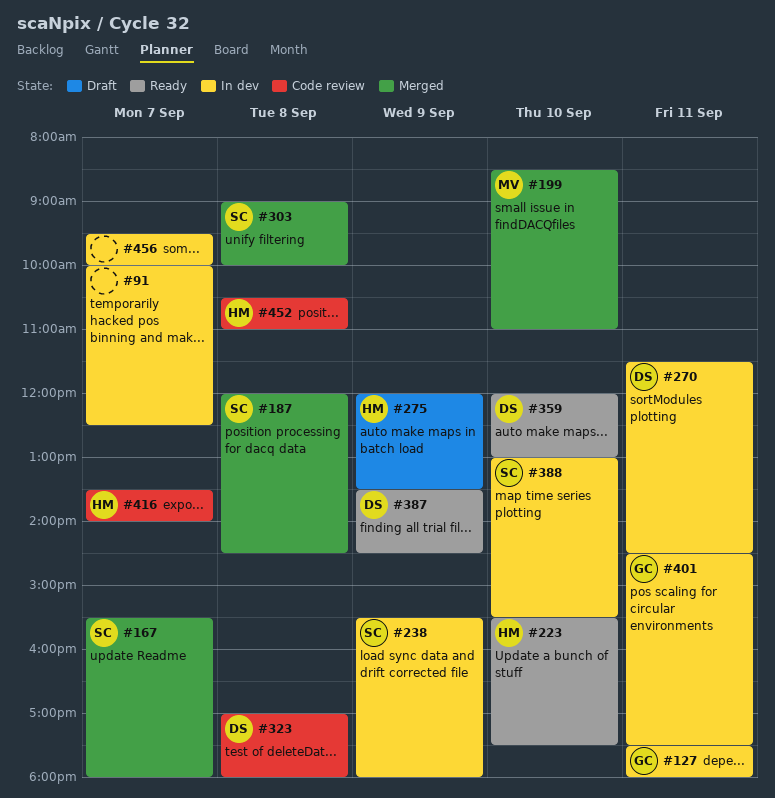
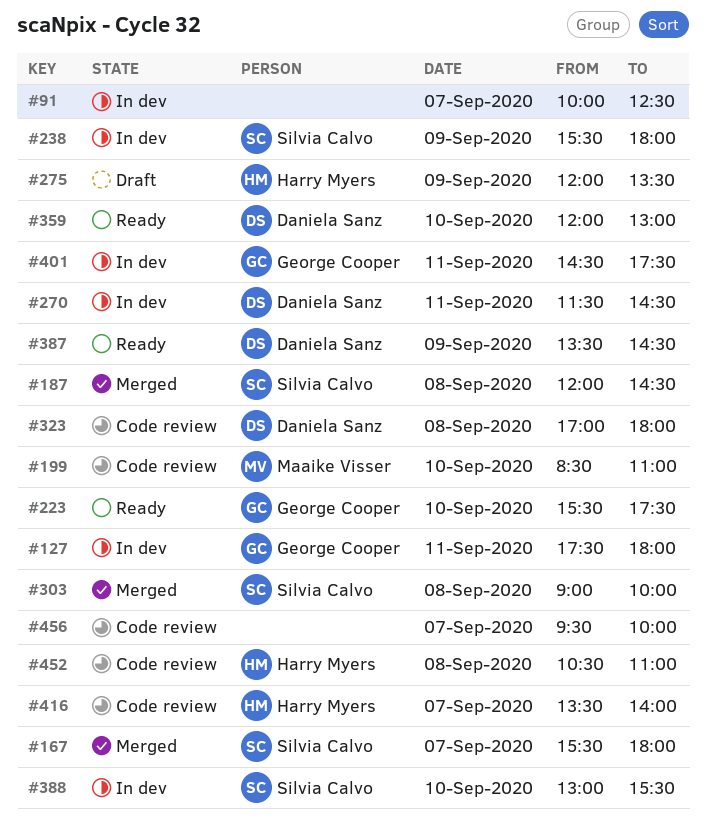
#199, status: Merged -> Code review
#223, owner: Harry Myers -> George Cooper
#456, status: In dev -> Code review

